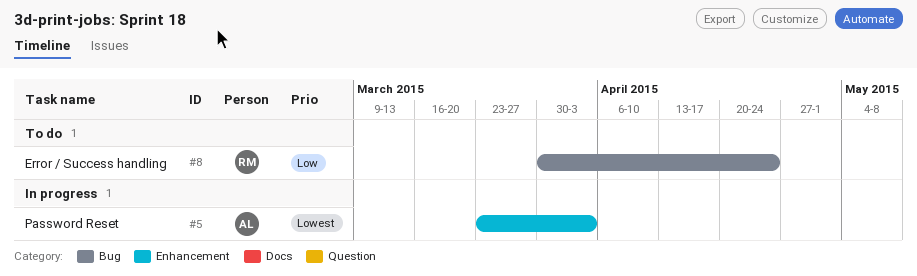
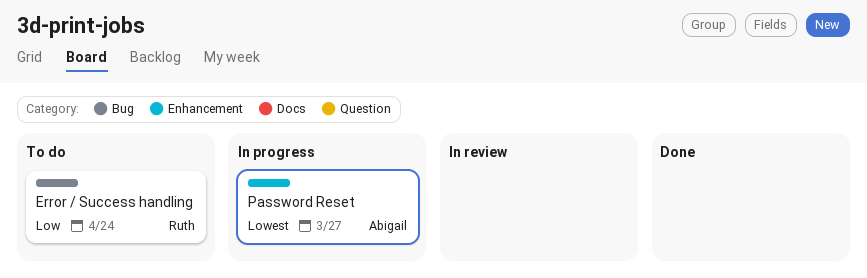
Password Reset, due: Apr 3 -> Mar 27

